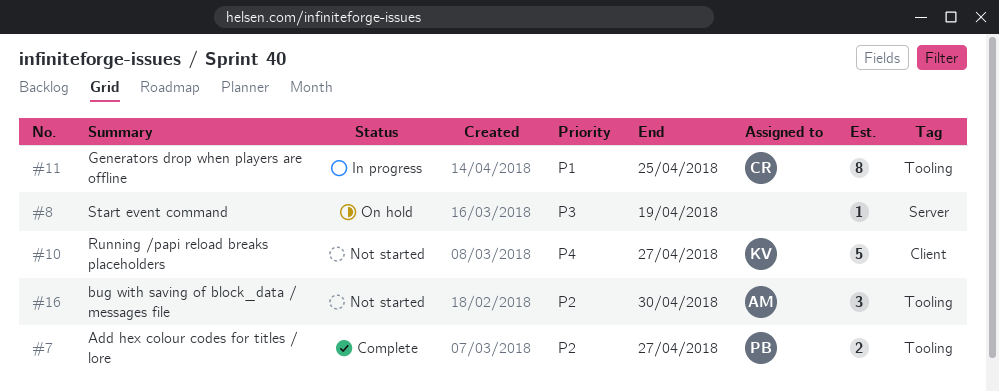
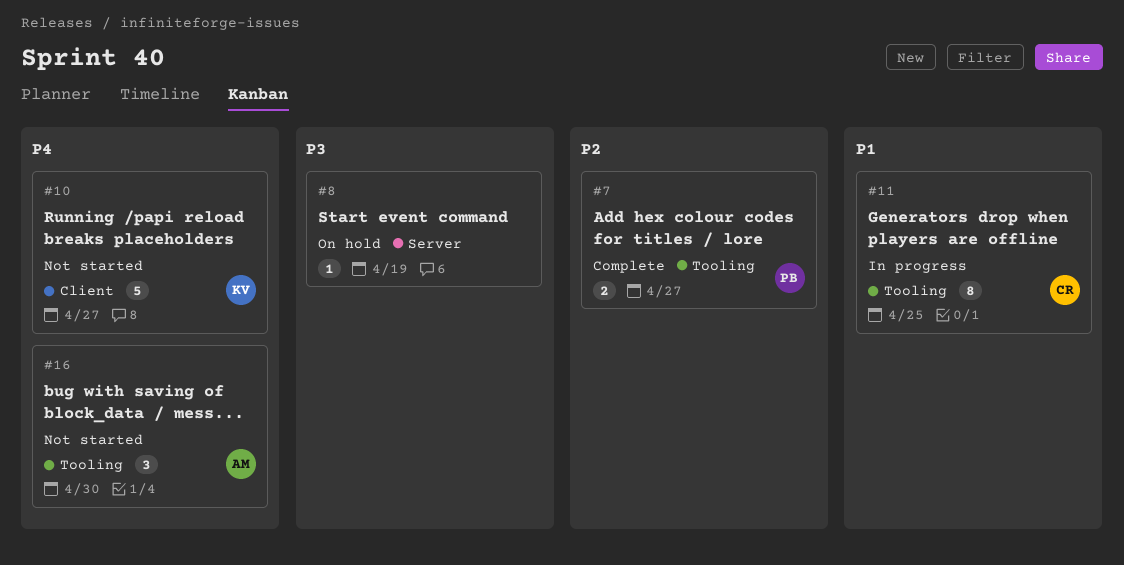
#16, priority: P2 -> P4

